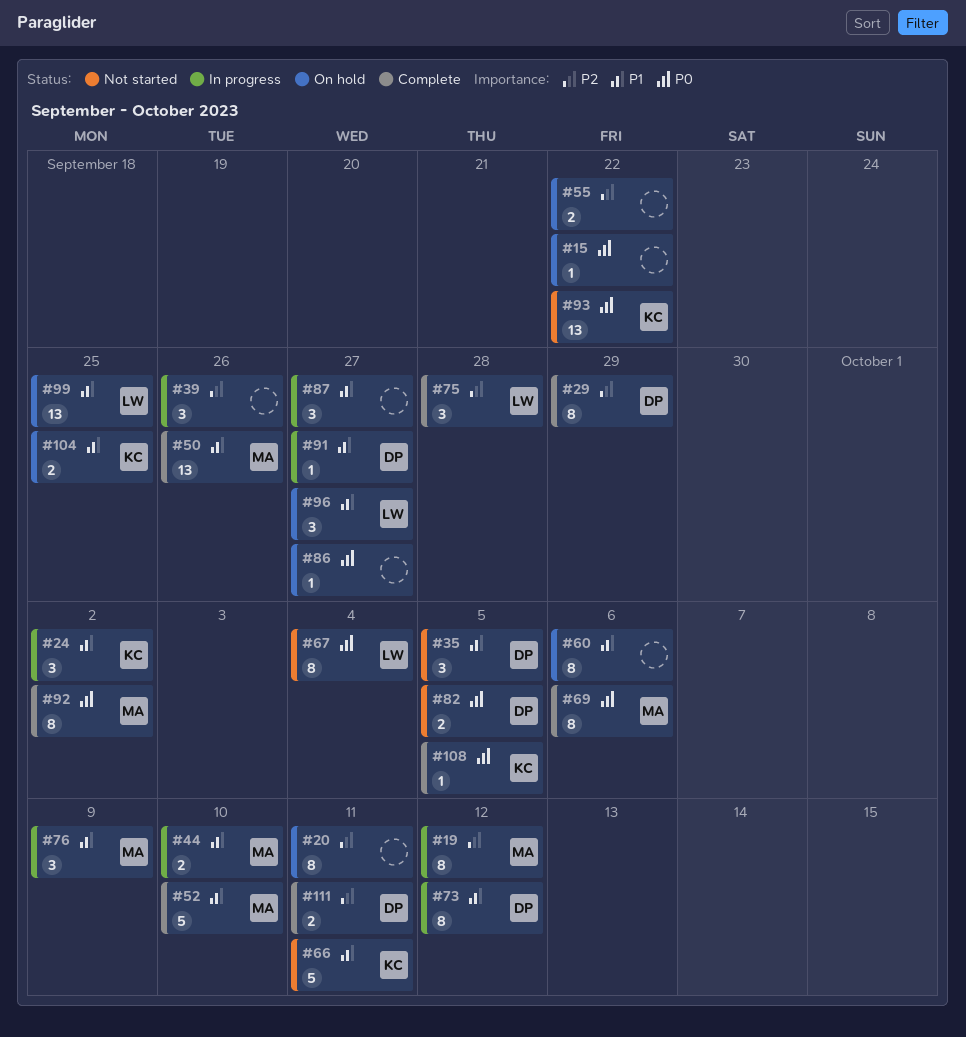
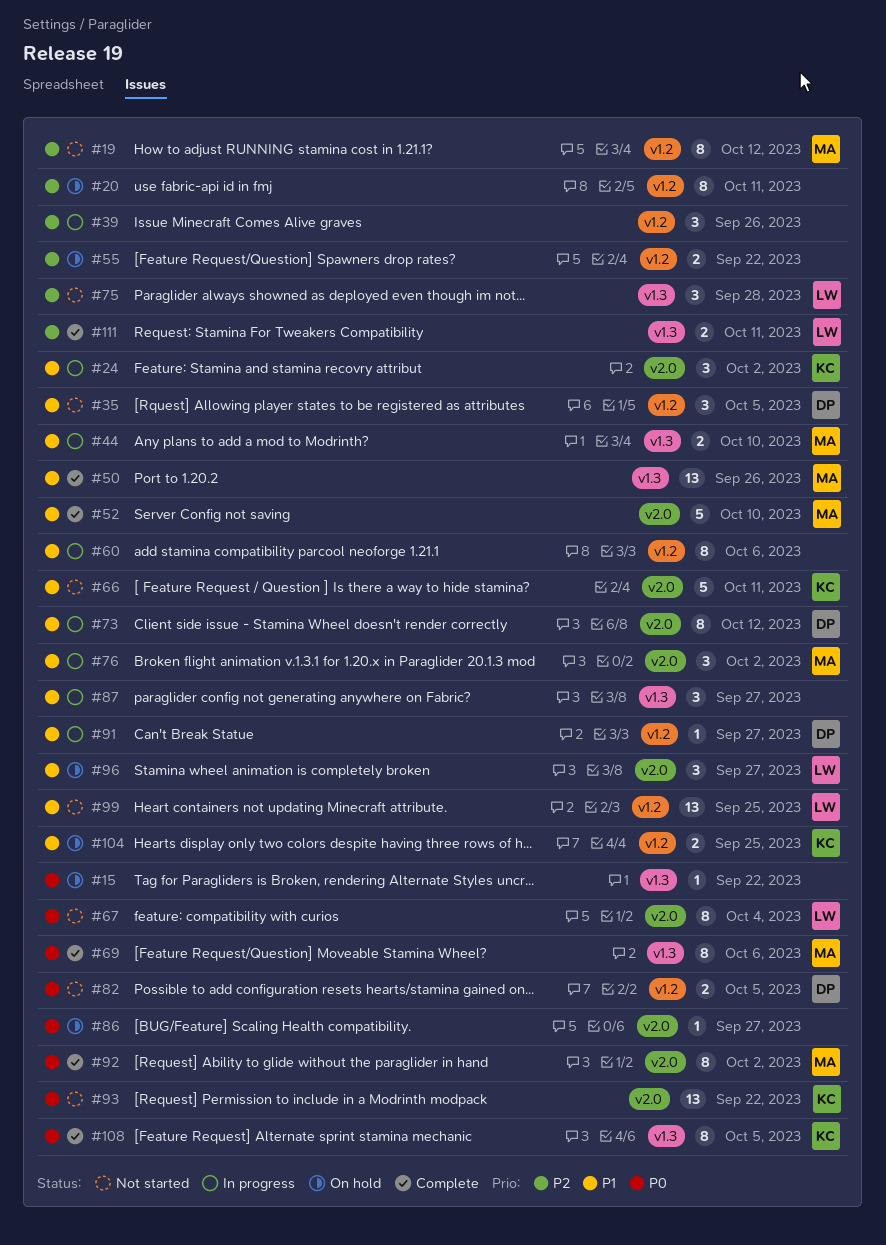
#19, status: In progress -> Not started
#29: present -> none
#60, status: On hold -> In progress
#75, status: Complete -> Not started
#76, due: Oct 9 -> Oct 2
#99, status: On hold -> Not started
#108, estimate: 1 -> 8
#111, owner: DP -> LW

